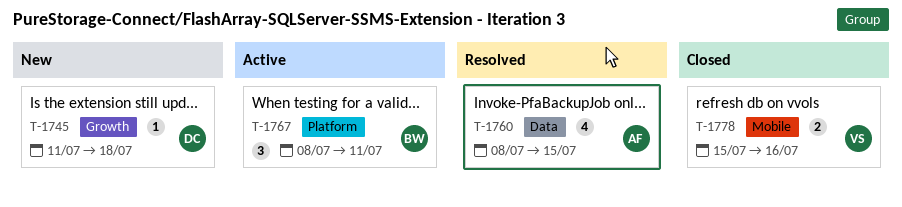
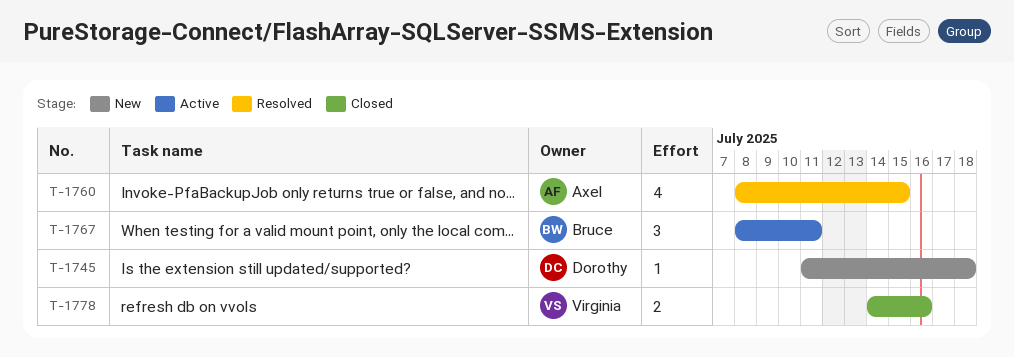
T-1778, start: Jul 15 -> Jul 14

